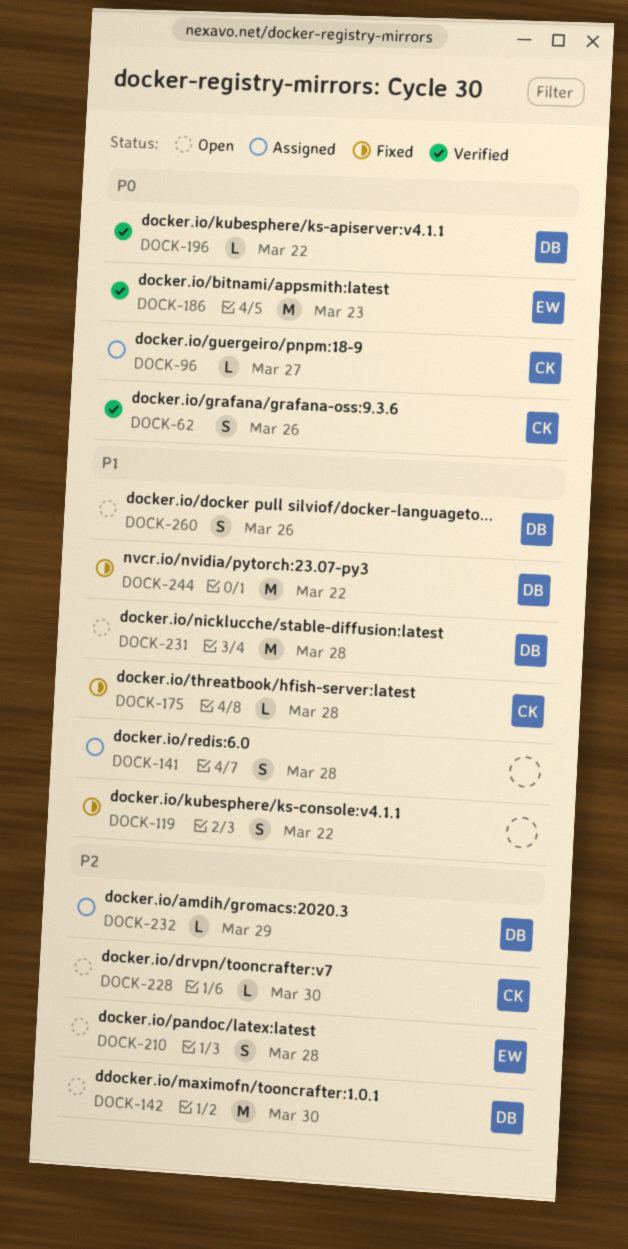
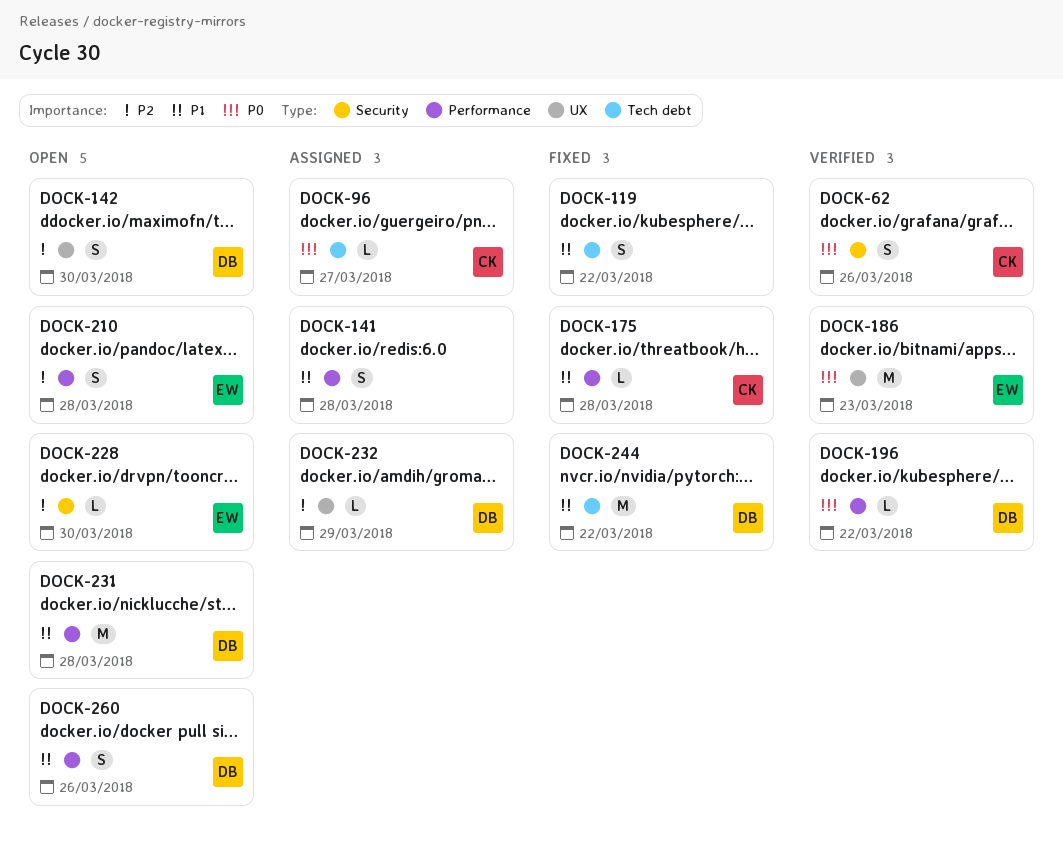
DOCK-142, estimate: M -> S
DOCK-228, owner: CK -> EW

